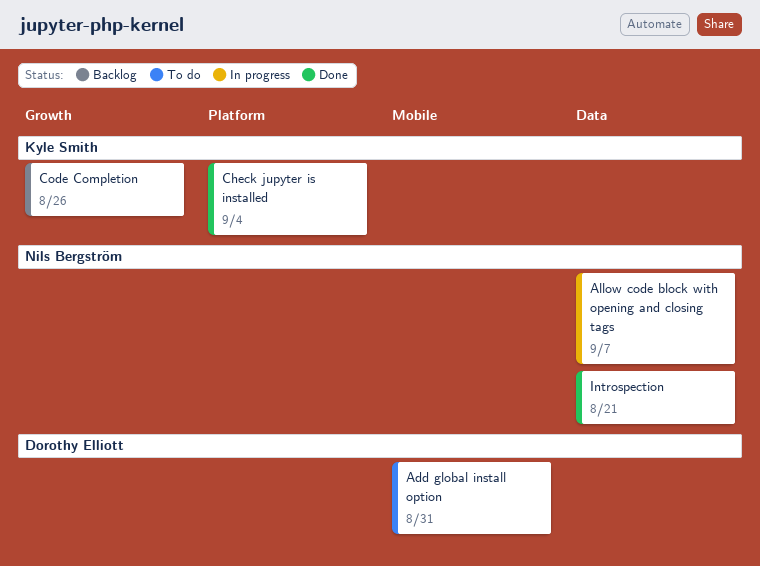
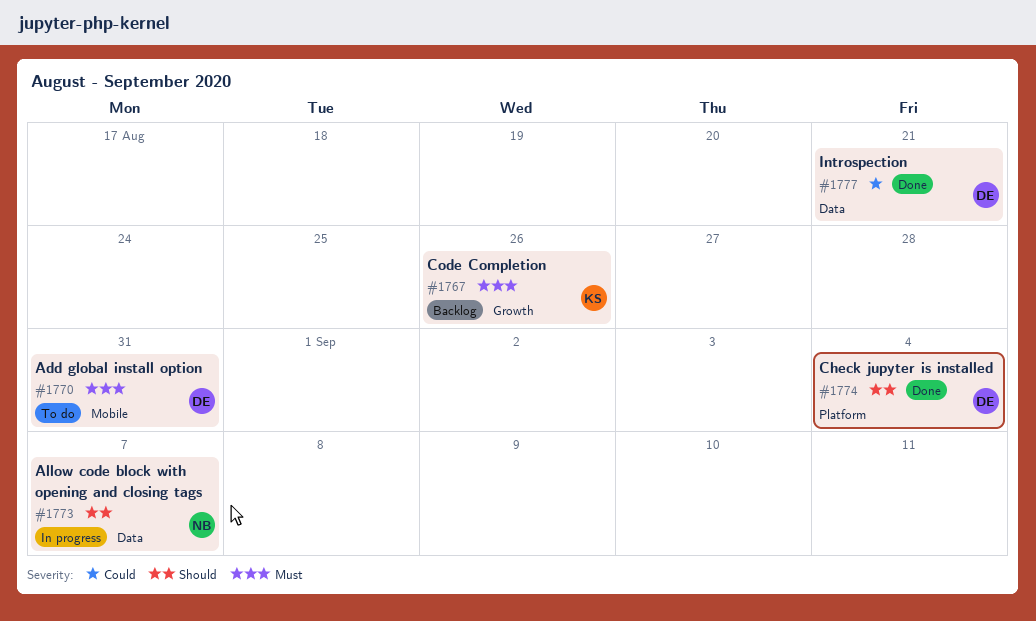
Check jupyter is installed, owner: Kyle Smith -> Dorothy Elliott
Introspection, owner: Nils Bergström -> Dorothy Elliott

